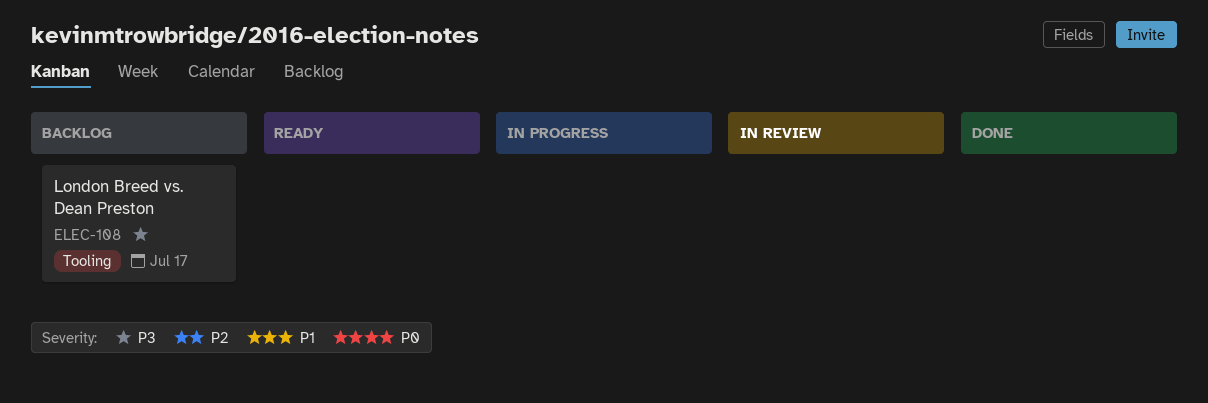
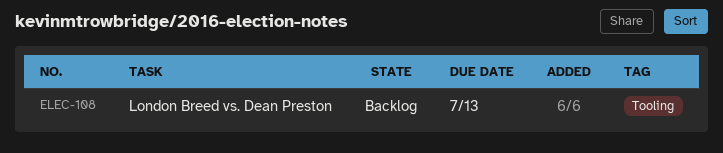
ELEC-108, due: Jul 17 -> Jul 13

